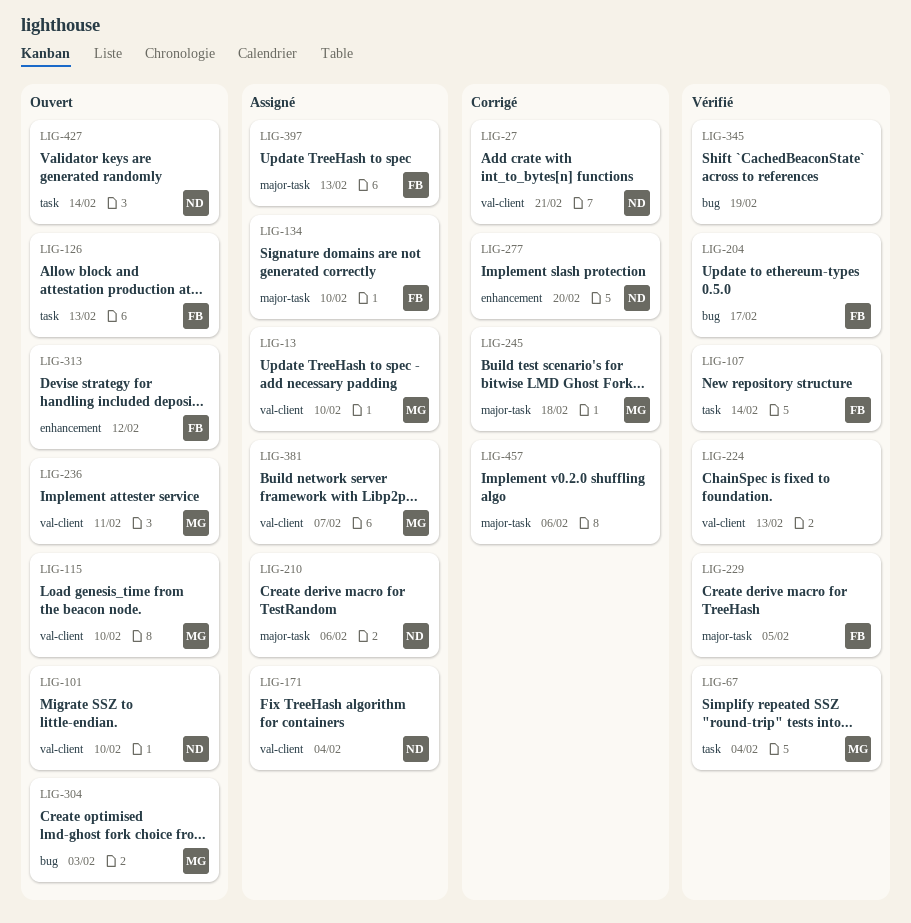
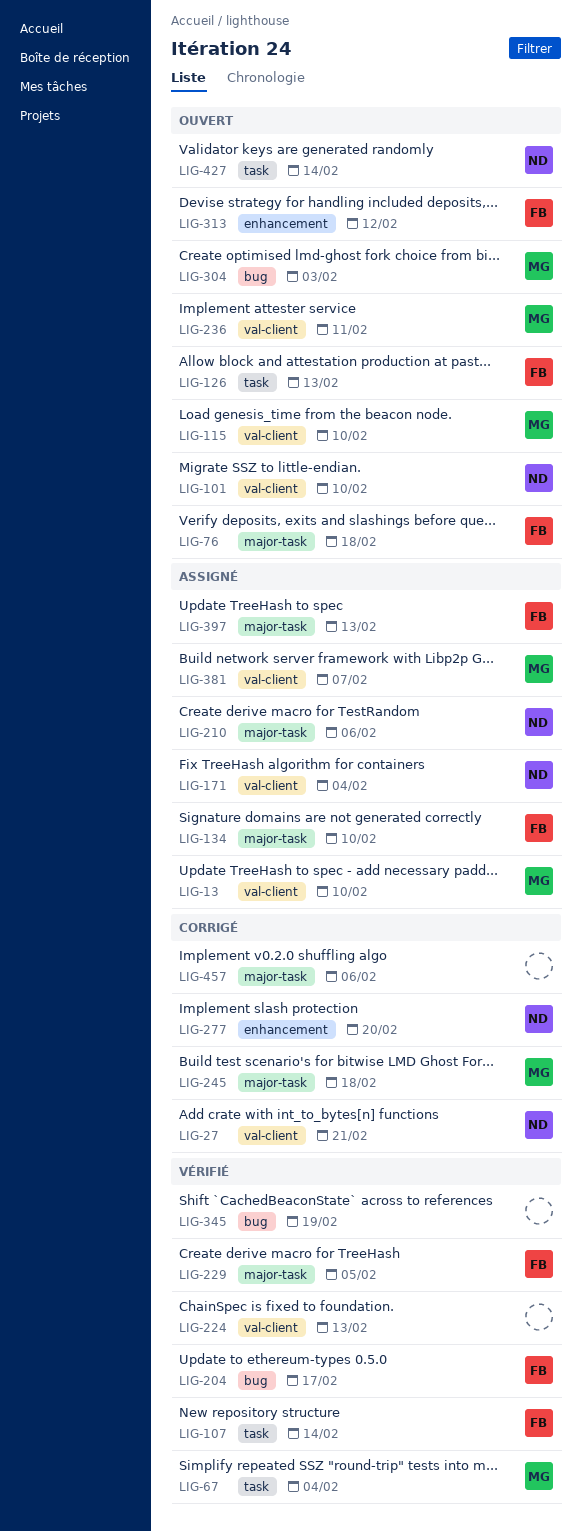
LIG-76: none -> present

